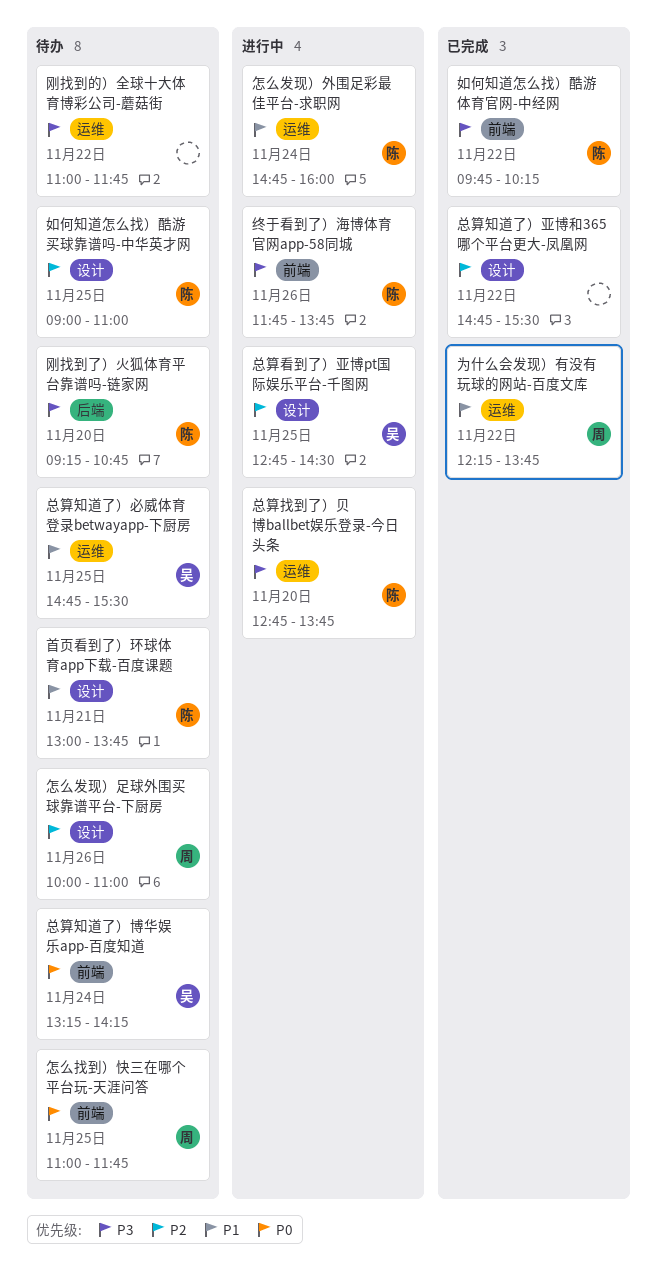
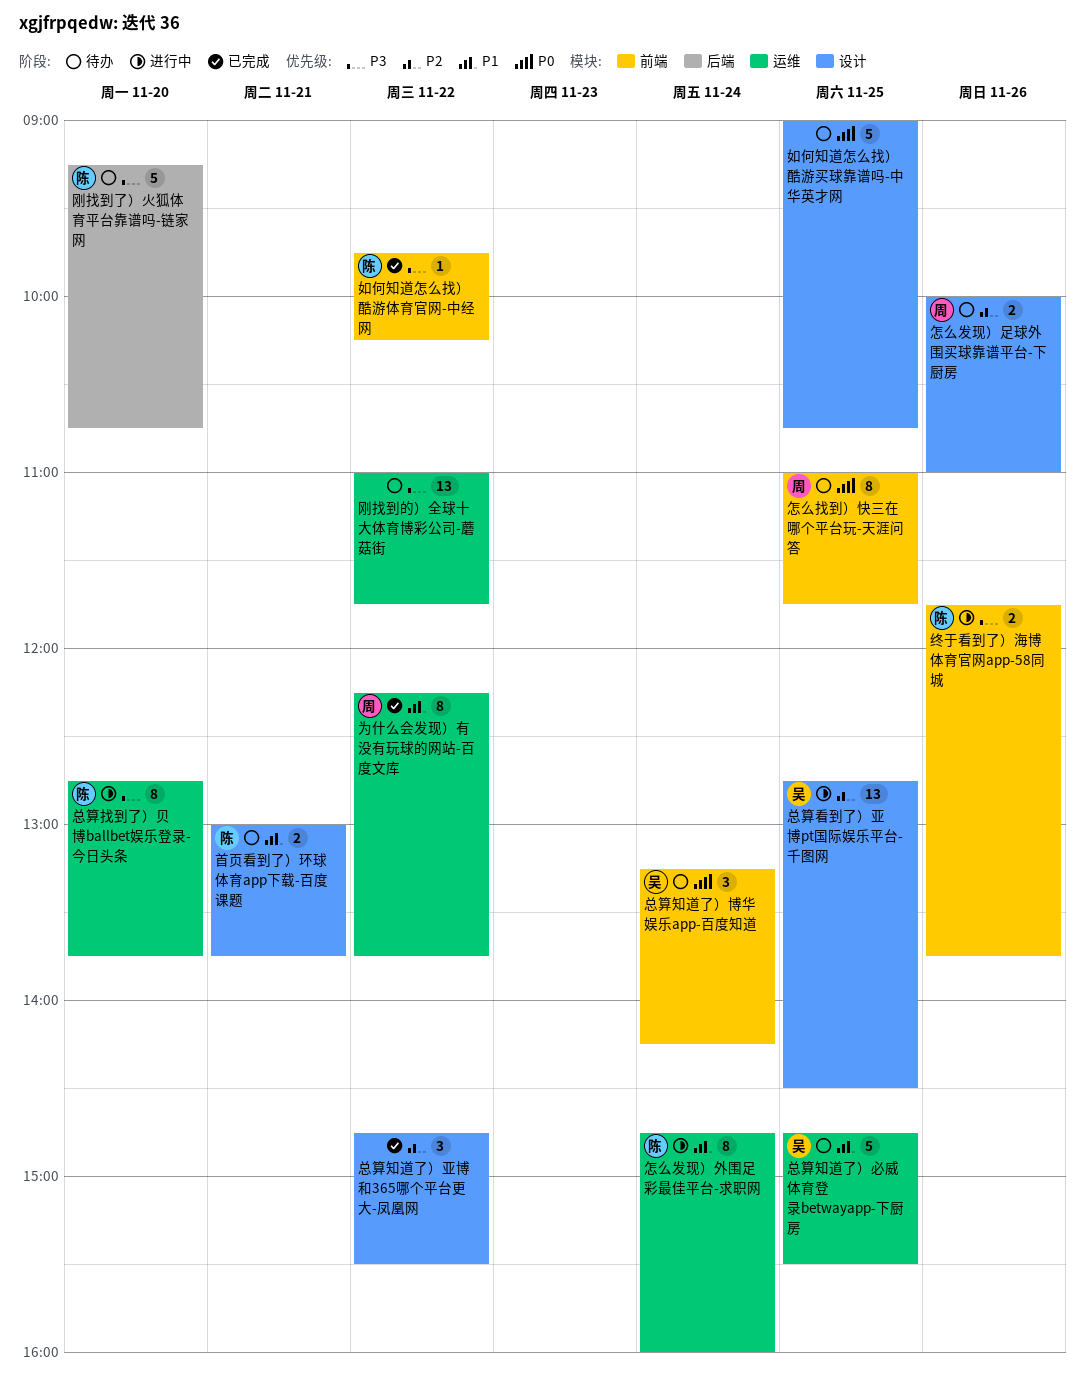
如何知道怎么找）酷游买球靠谱吗-中华英才网, owner: 陈 -> none
如何知道怎么找）酷游买球靠谱吗-中华英才网, priority: P2 -> P0
如何知道怎么找）酷游买球靠谱吗-中华英才网, ends: 11:00 -> 10:45

